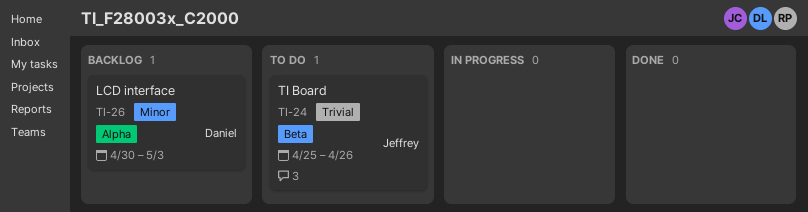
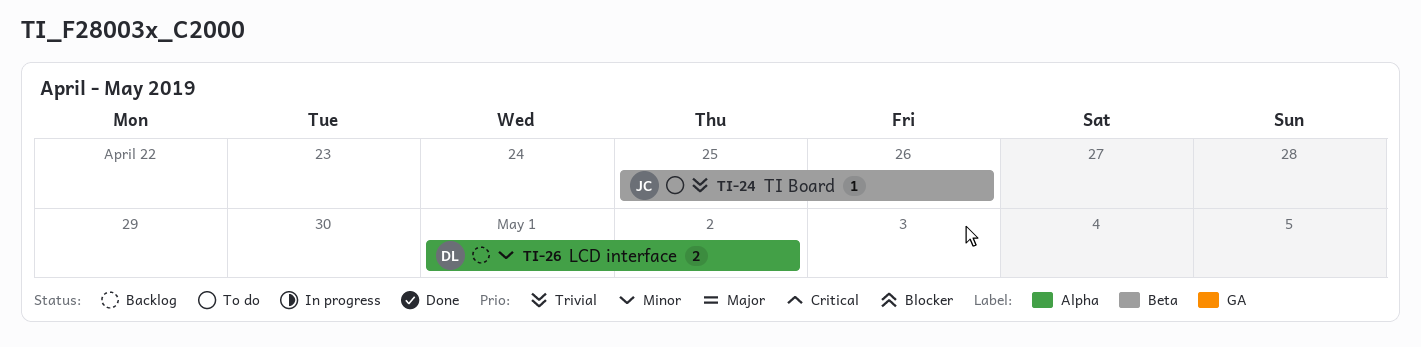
TI-26, start: Apr 30 -> May 1
TI-26, due: May 3 -> May 2

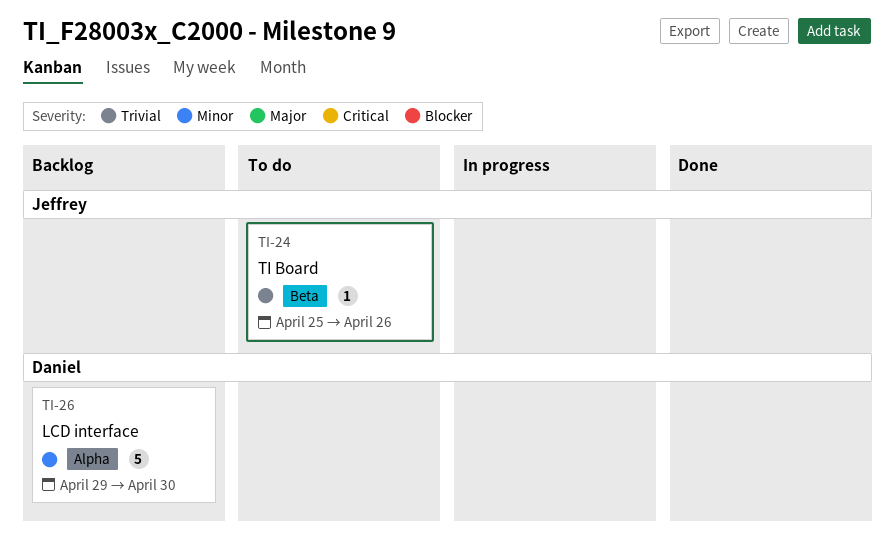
TI-26, estimate: 2 -> 5
TI-26, start: May 1 -> Apr 29
TI-26, due: May 2 -> Apr 30

